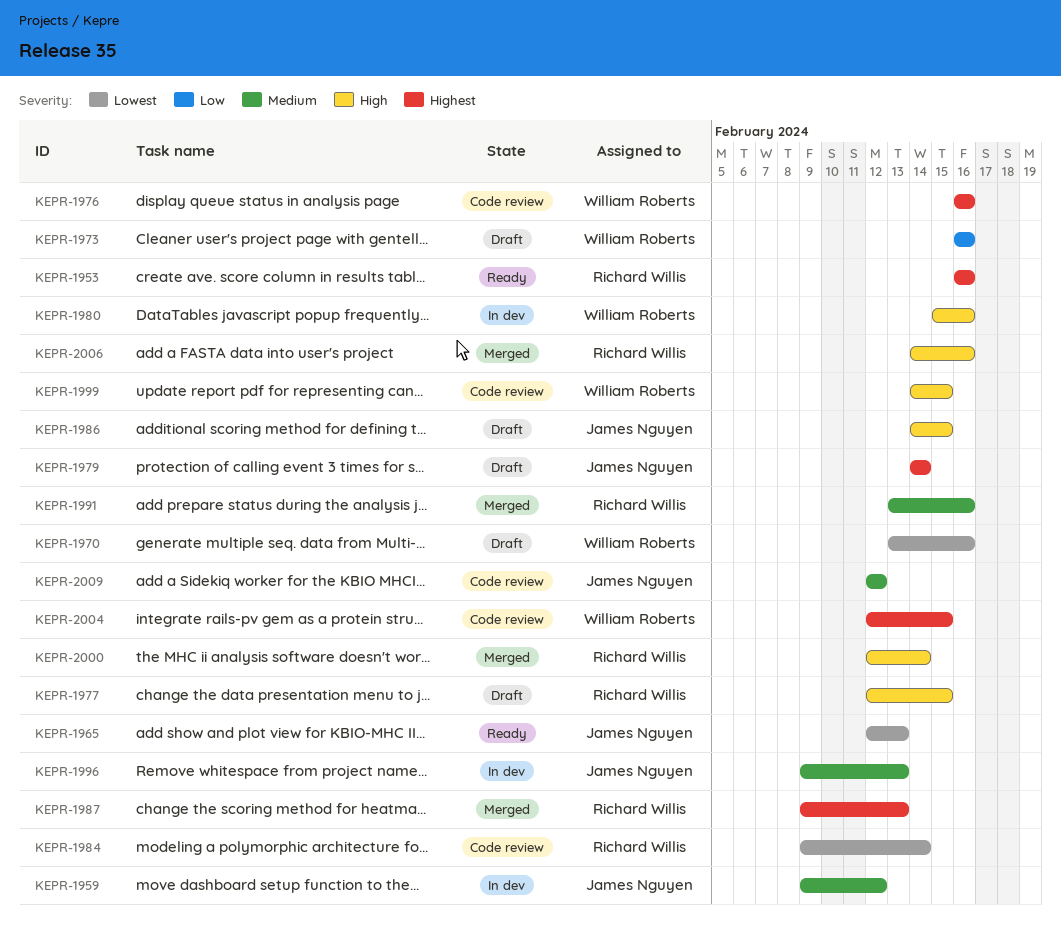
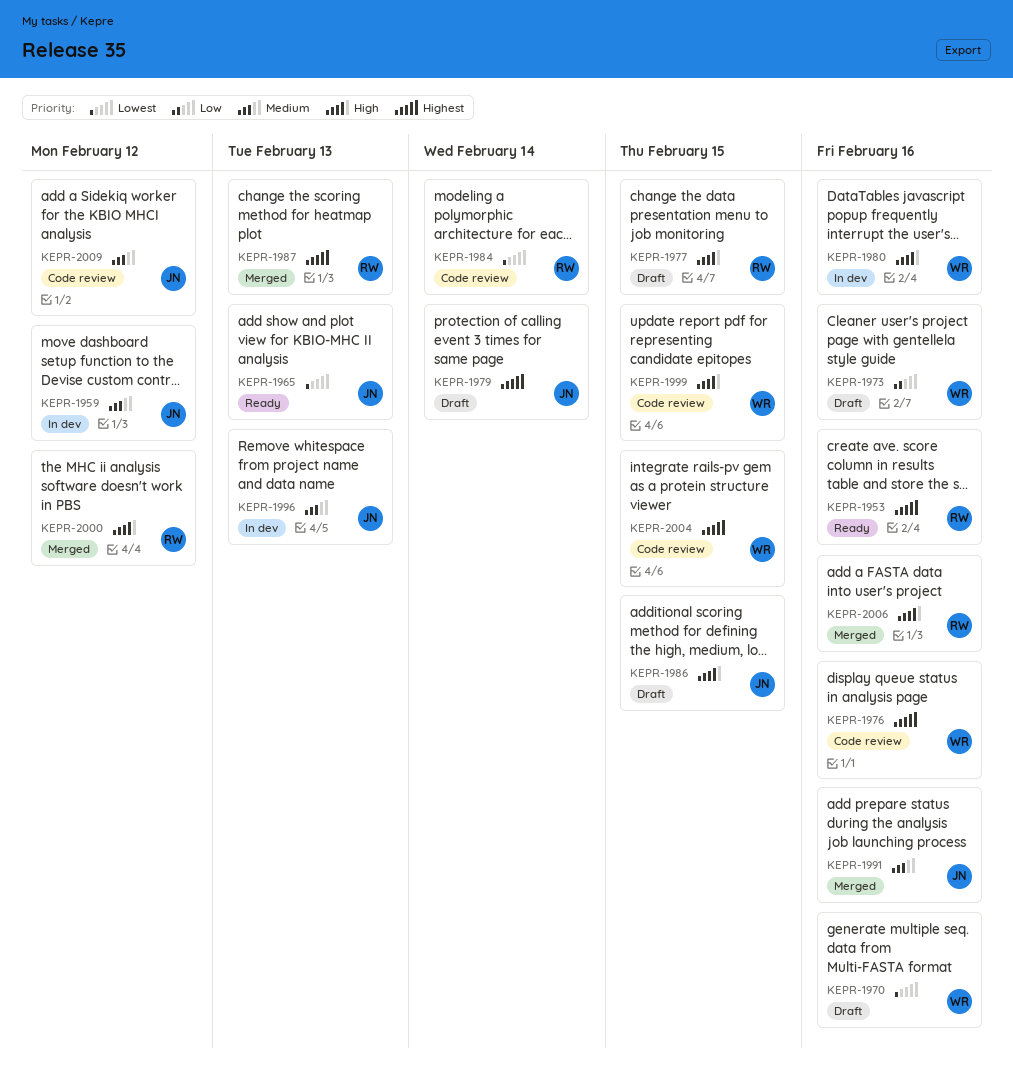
KEPR-1991, owner: Richard Willis -> James Nguyen
KEPR-2000, due: Feb 14 -> Feb 12

